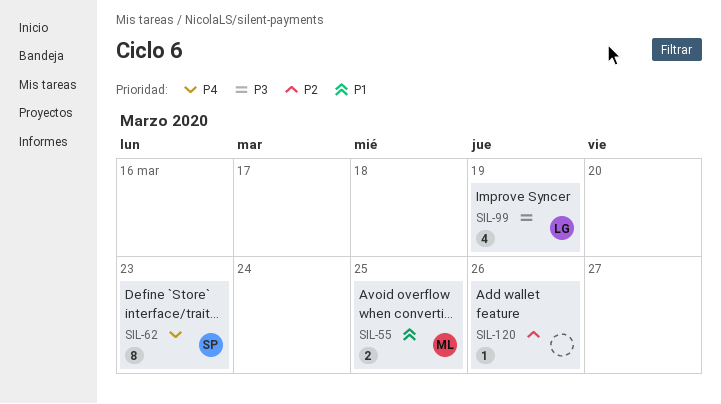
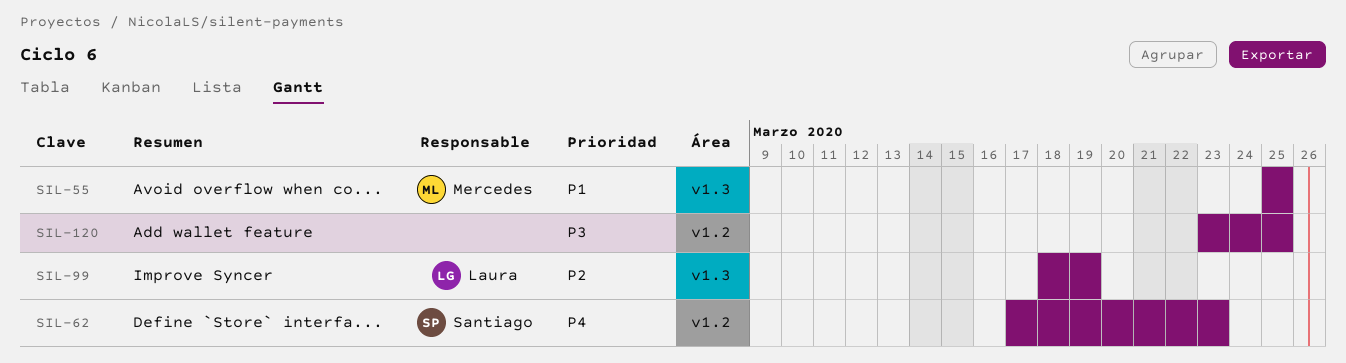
SIL-99, priority: P3 -> P2
SIL-120, priority: P2 -> P3
SIL-120, due: Mar 26 -> Mar 25

